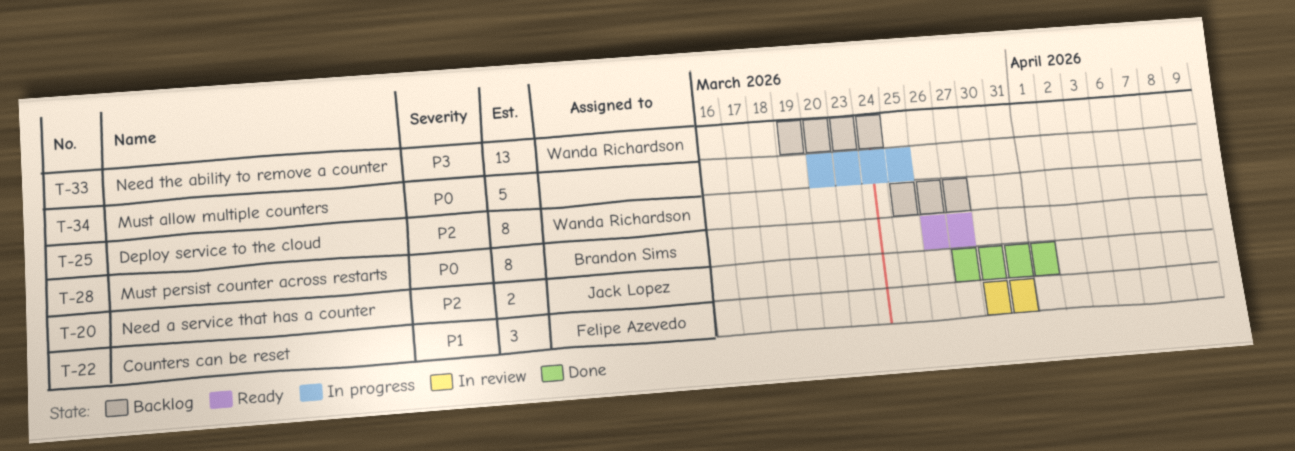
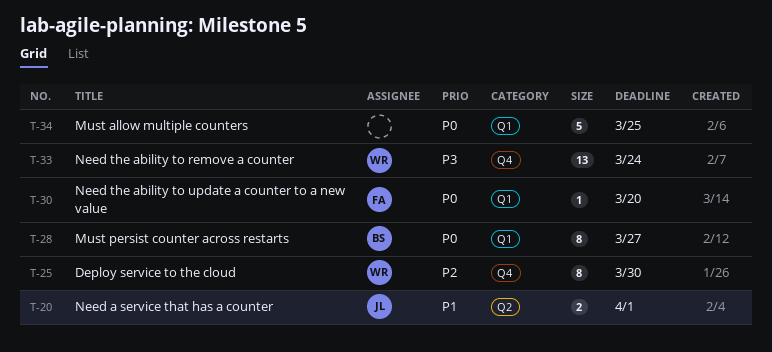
T-20, priority: P2 -> P1
T-22: present -> none
T-25, due: Mar 27 -> Mar 30
T-30: none -> present

